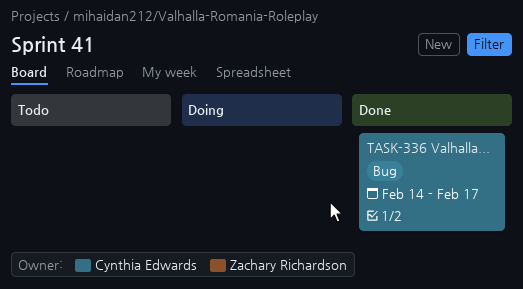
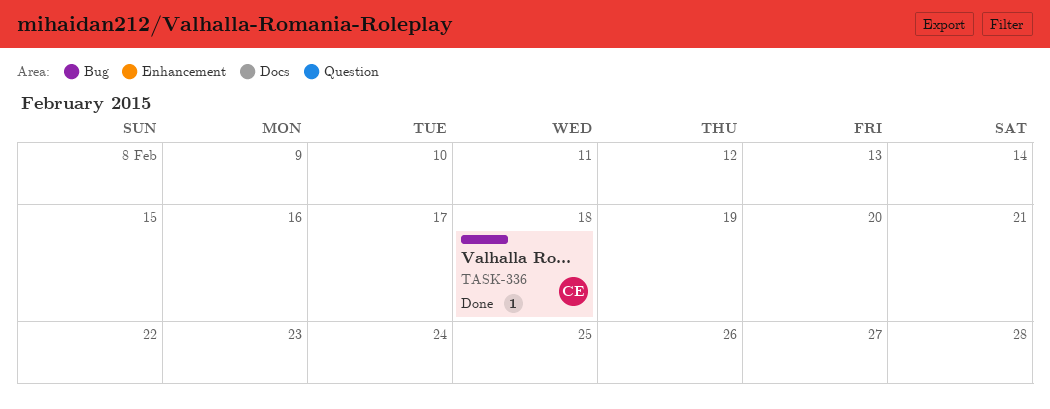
TASK-336, due: Feb 17 -> Feb 18

